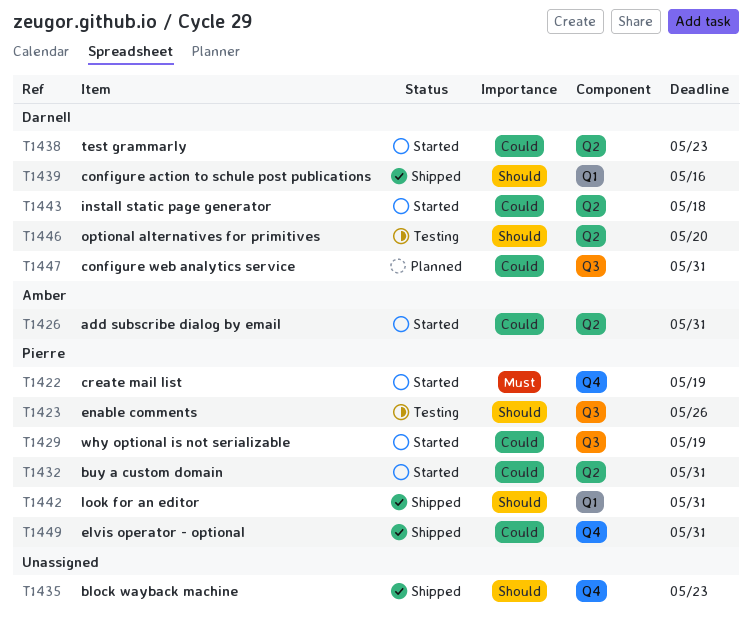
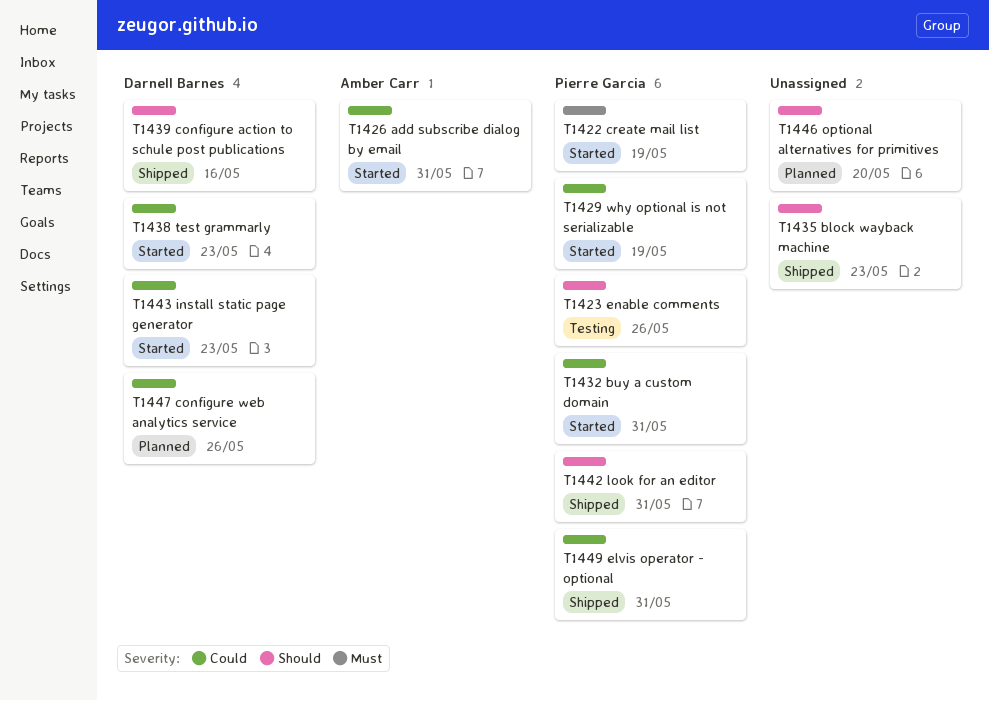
T1443, due: May 18 -> May 23
T1446, status: Testing -> Planned
T1446, owner: Darnell Barnes -> none
T1447, due: May 31 -> May 26

